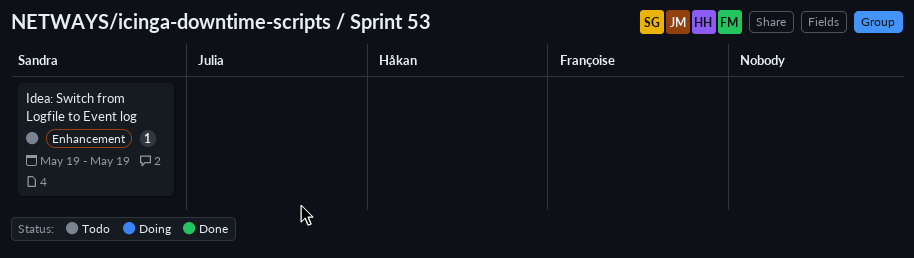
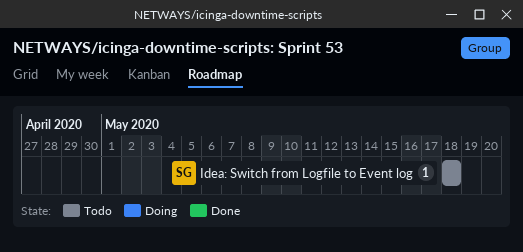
Idea: Switch from Logfile to Event log, start: May 19 -> May 18
Idea: Switch from Logfile to Event log, due: May 19 -> May 18

